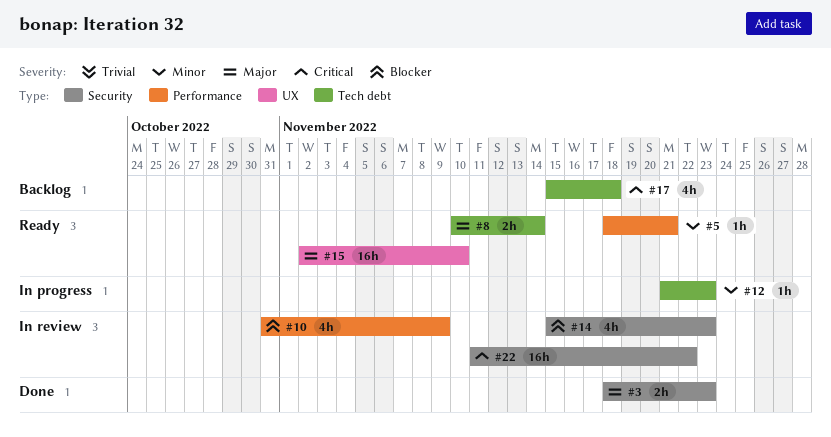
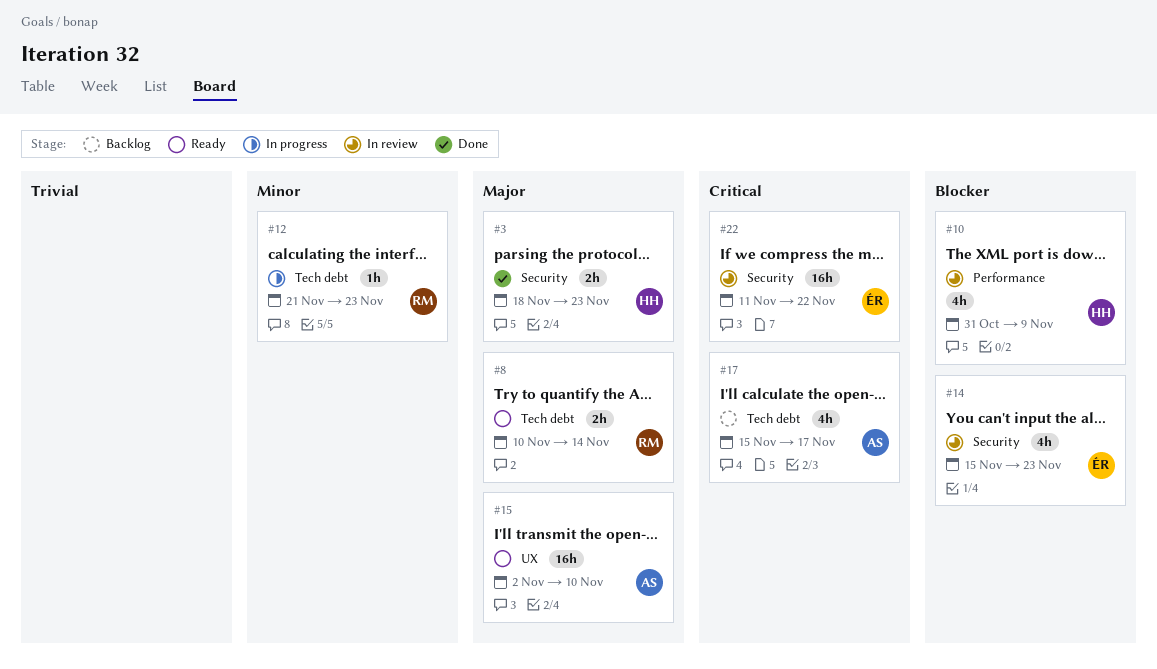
#5: present -> none
#17, due: Nov 18 -> Nov 17

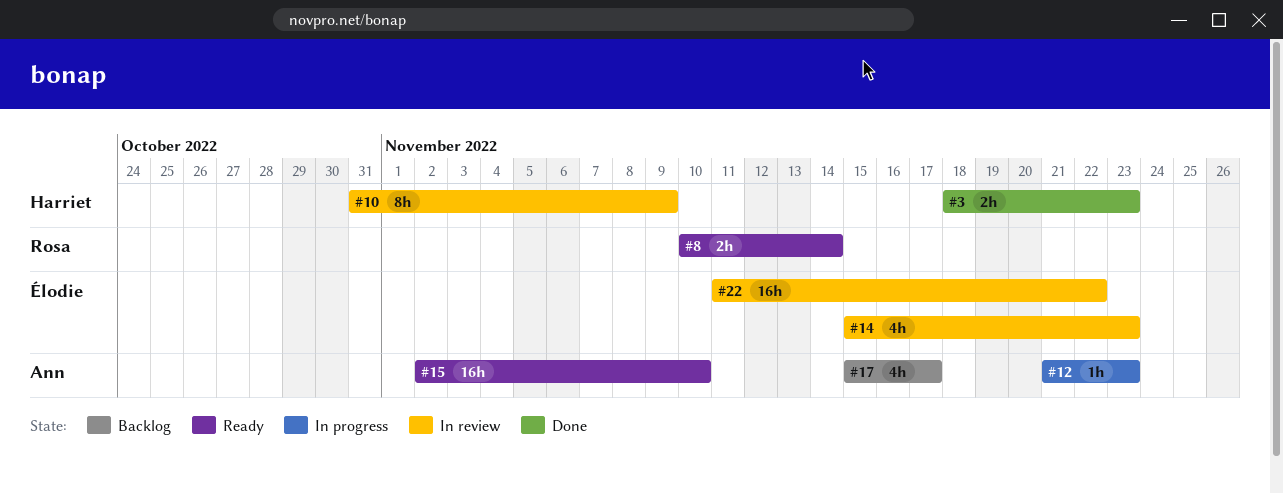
#10, estimate: 4h -> 8h
#12, owner: Rosa -> Ann

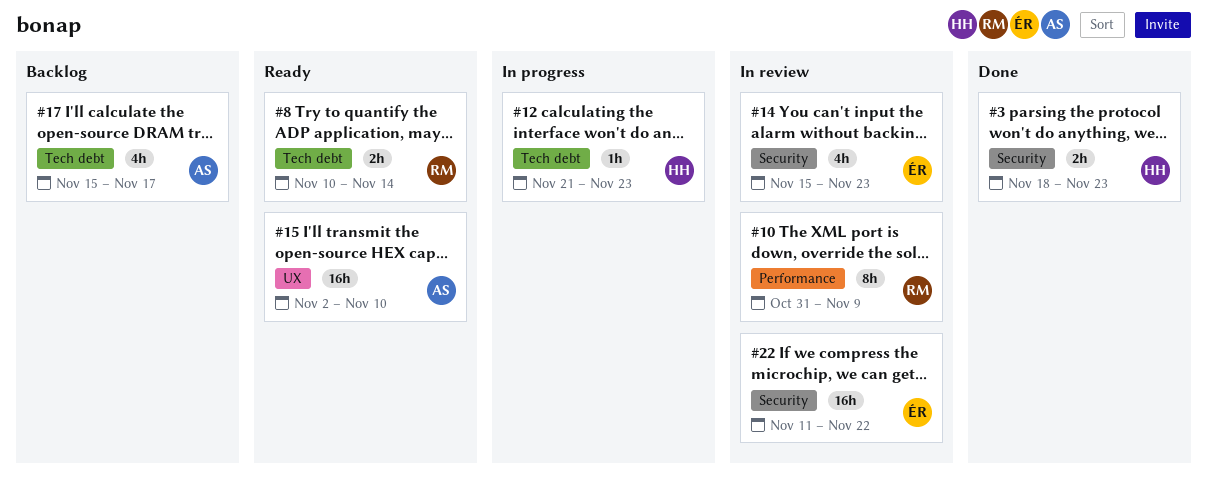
#10, owner: Harriet -> Rosa
#12, owner: Ann -> Harriet

